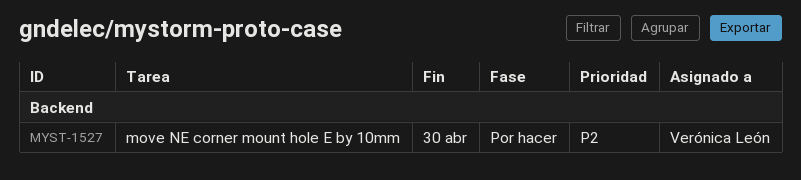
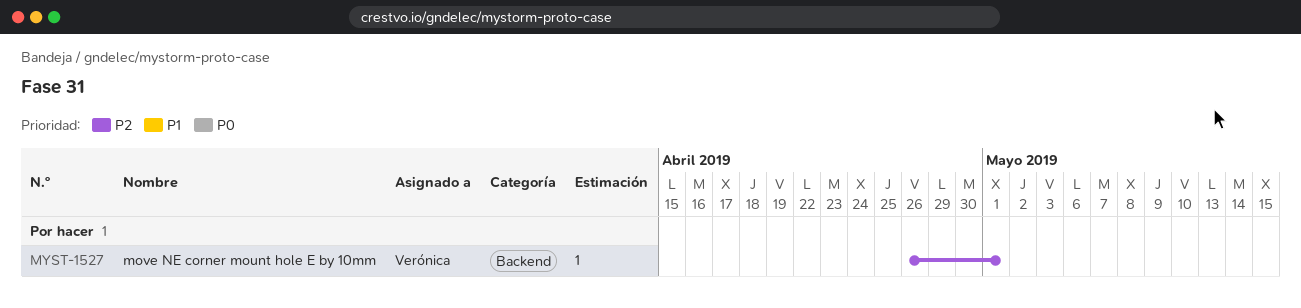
MYST-1527, due: Apr 30 -> May 1

